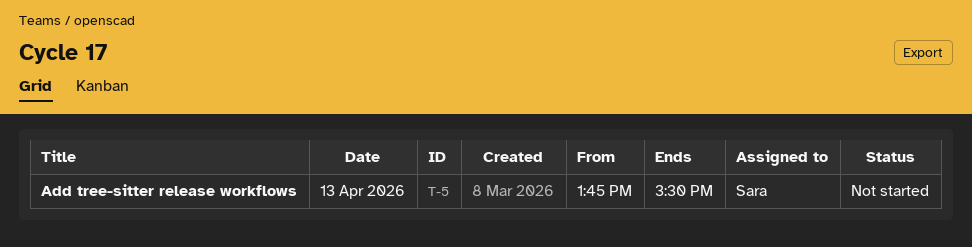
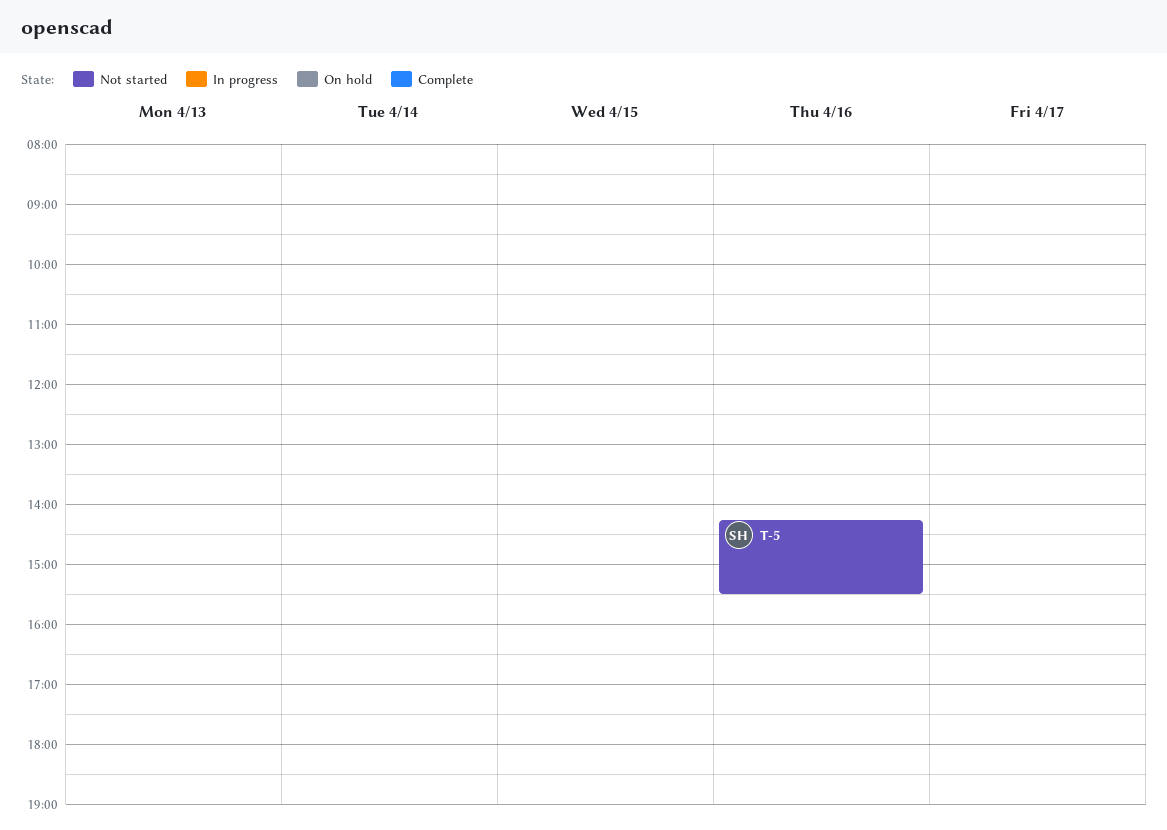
T-5, day: Apr 13 -> Apr 16
T-5, begins: 13:45 -> 14:15

